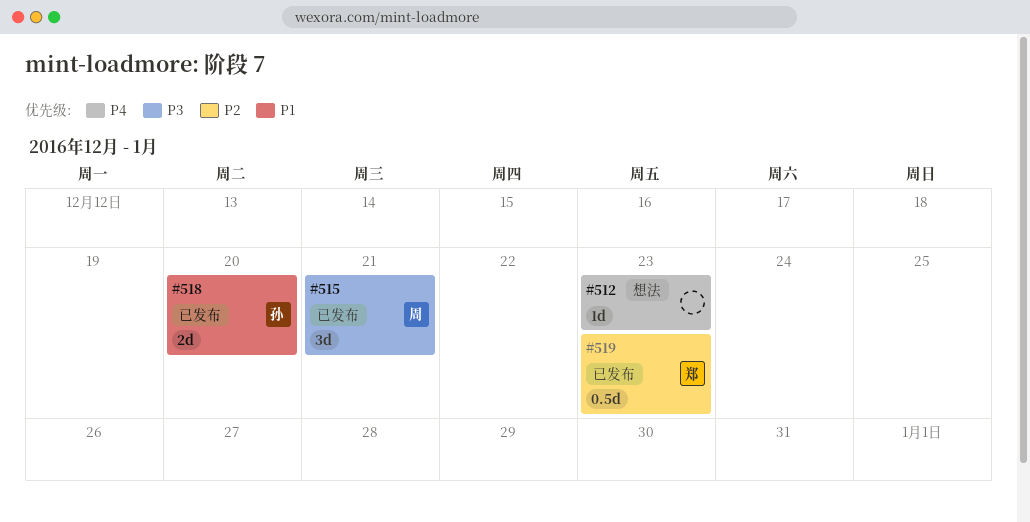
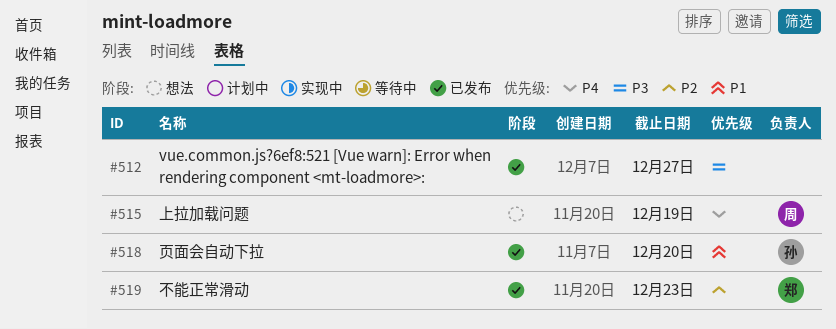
#512, status: 想法 -> 已发布
#512, priority: P4 -> P3
#512, due: Dec 23 -> Dec 27
#515, status: 已发布 -> 想法
#515, priority: P3 -> P4
#515, due: Dec 21 -> Dec 19

